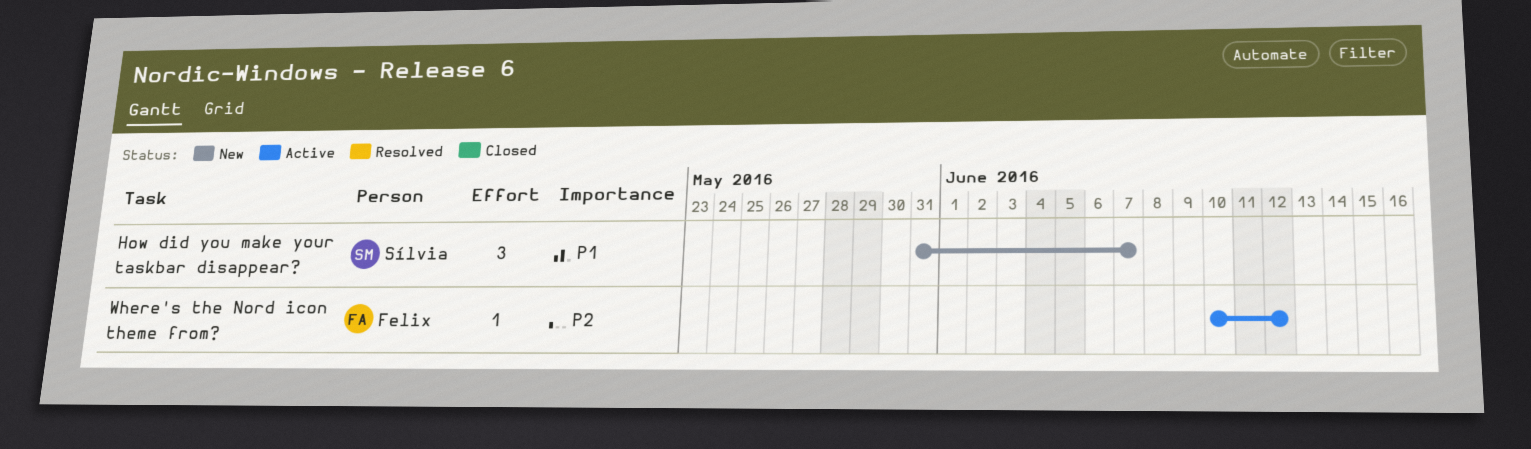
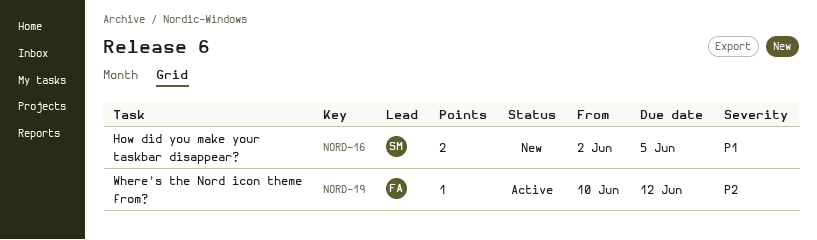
How did you make your taskbar disappear?, estimate: 3 -> 2
How did you make your taskbar disappear?, start: May 31 -> Jun 2
How did you make your taskbar disappear?, due: Jun 7 -> Jun 5

